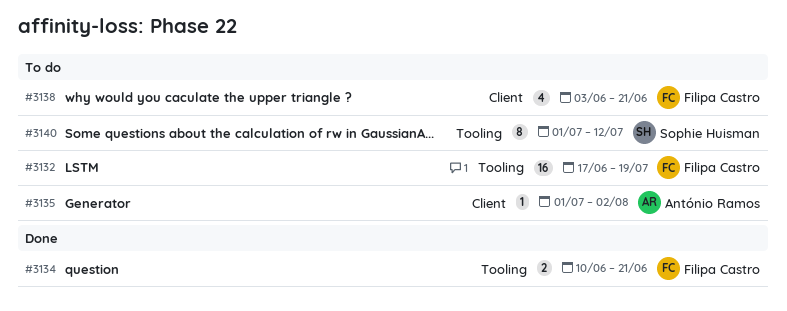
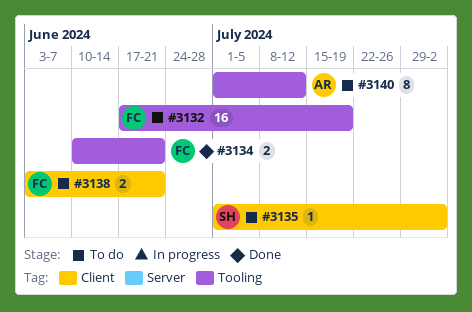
#3135, owner: António Ramos -> Sophie Huisman
#3138, estimate: 4 -> 2
#3140, owner: Sophie Huisman -> António Ramos

